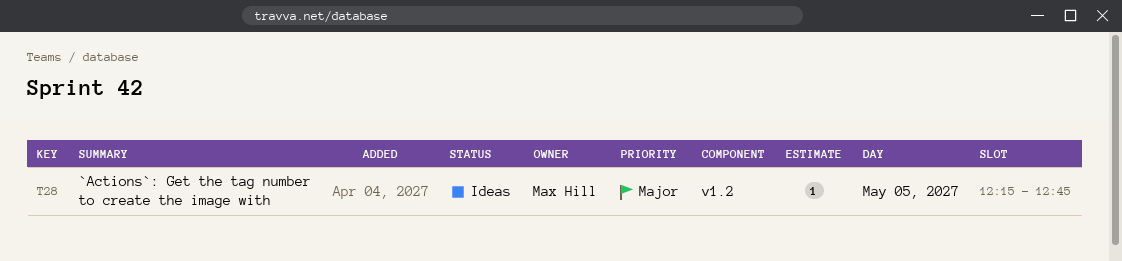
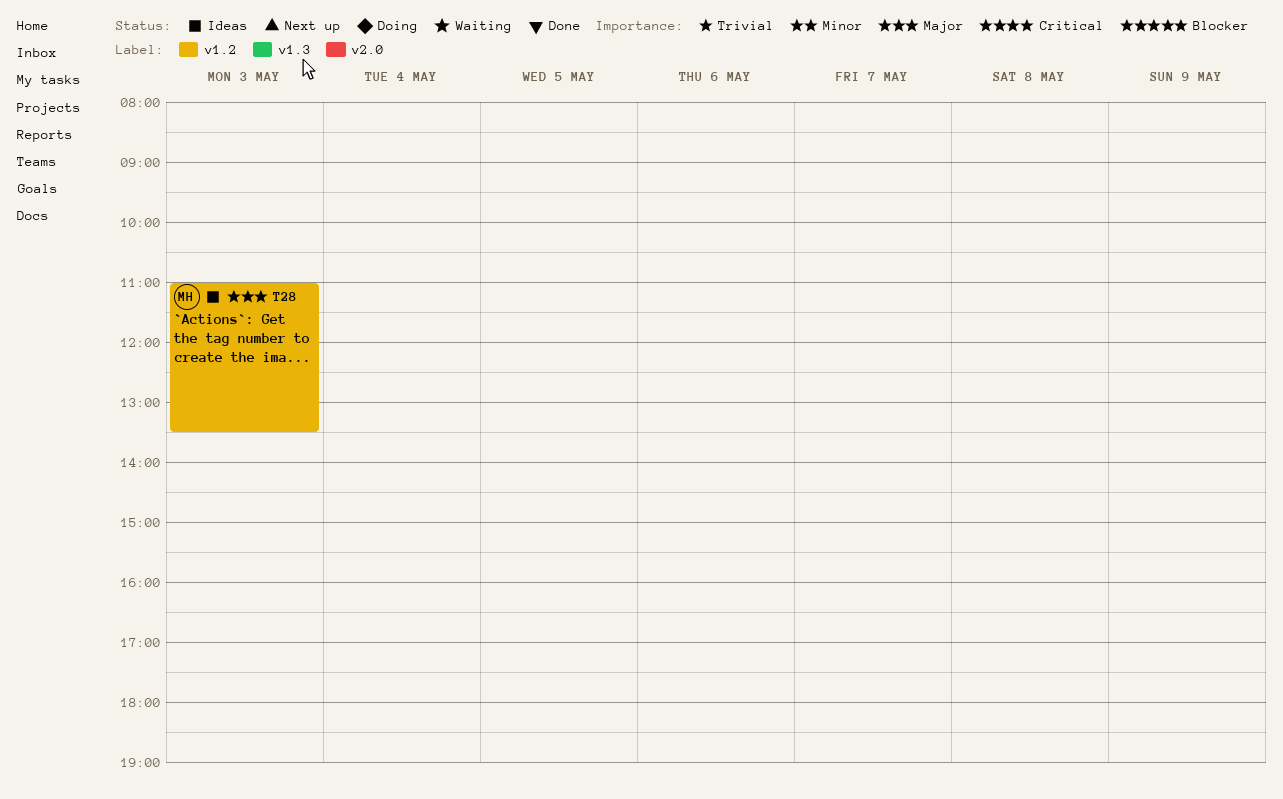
T28, day: May 5 -> May 3
T28, begins: 12:15 -> 11:00
T28, ends: 12:45 -> 13:30

